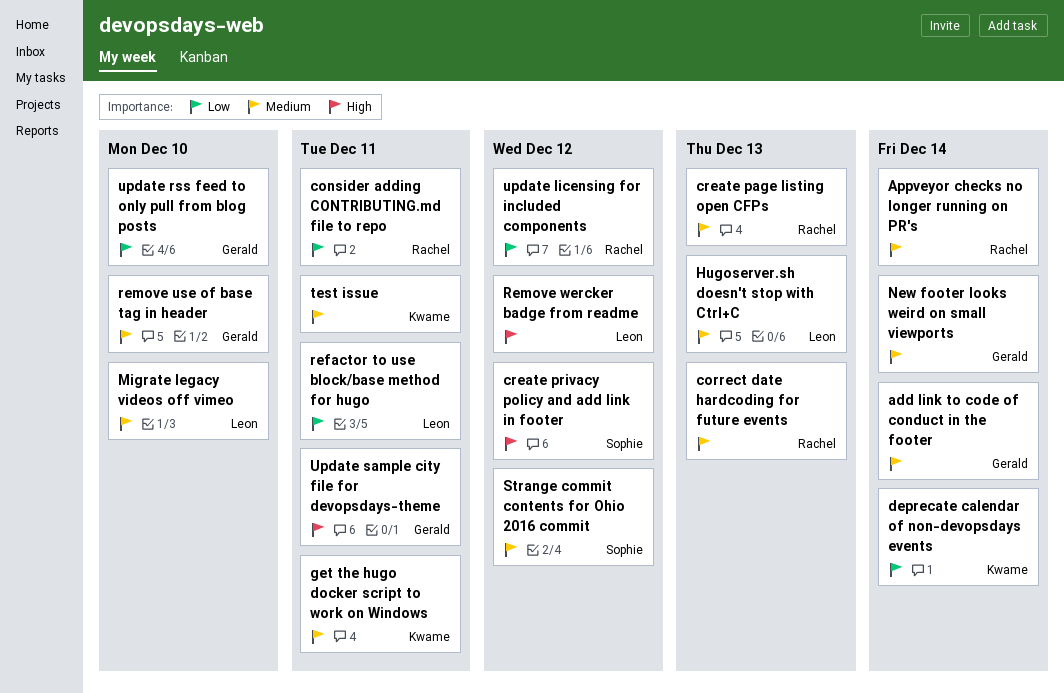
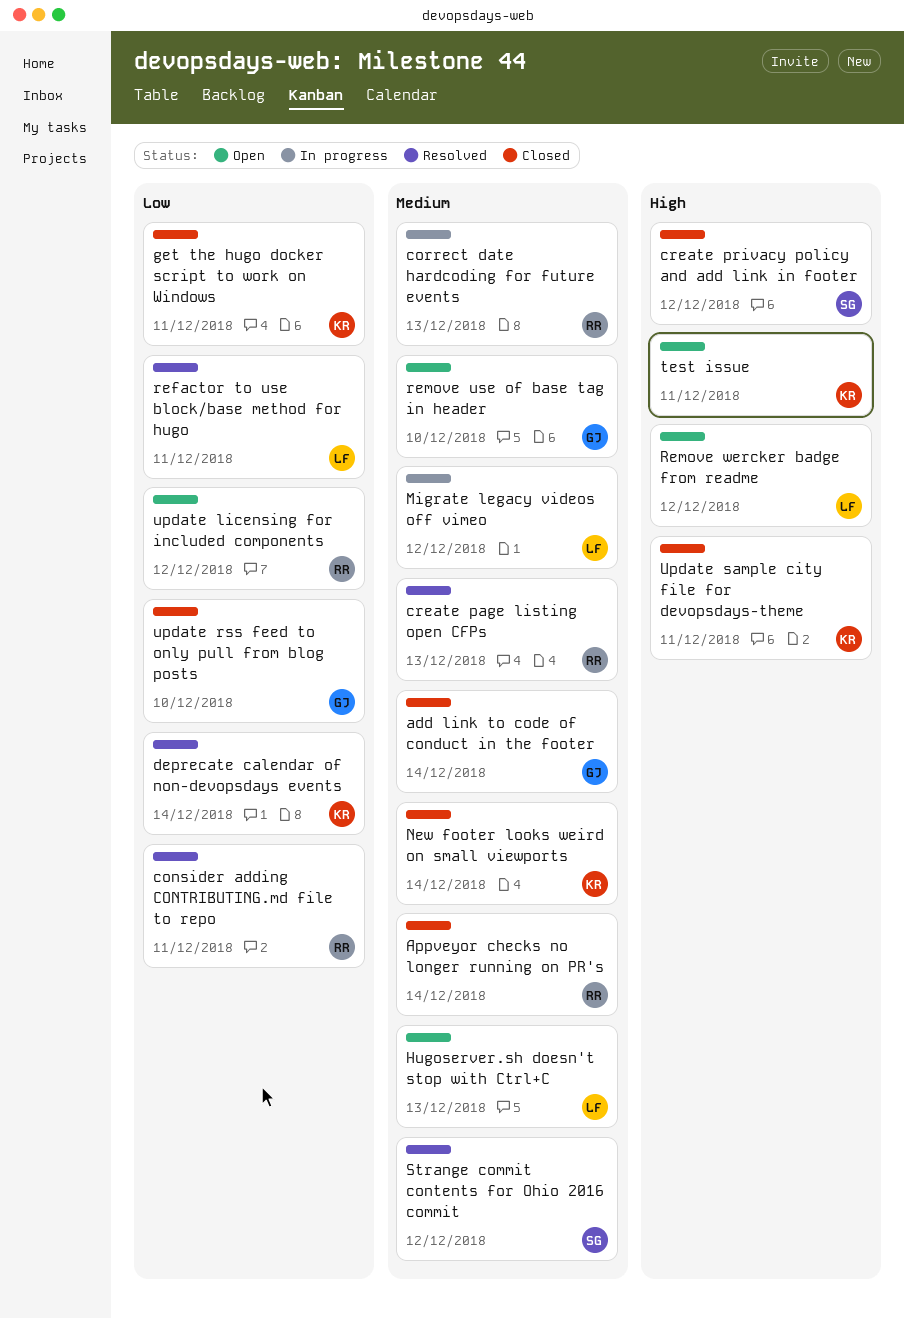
get the hugo docker script to work on Windows, priority: Medium -> Low
Migrate legacy videos off vimeo, due: Dec 10 -> Dec 12
New footer looks weird on small viewports, owner: Gerald -> Kwame
test issue, priority: Medium -> High
Update sample city file for devopsdays-theme, owner: Gerald -> Kwame

